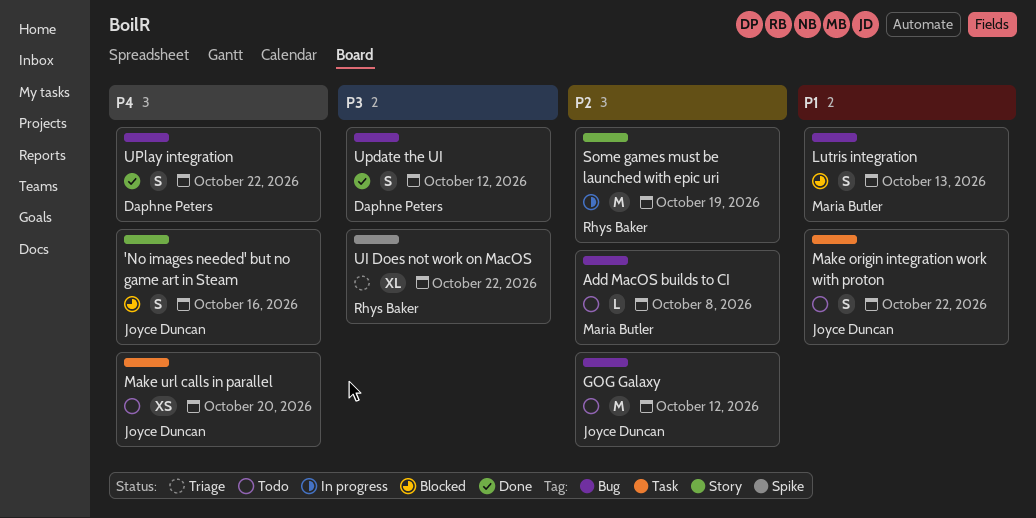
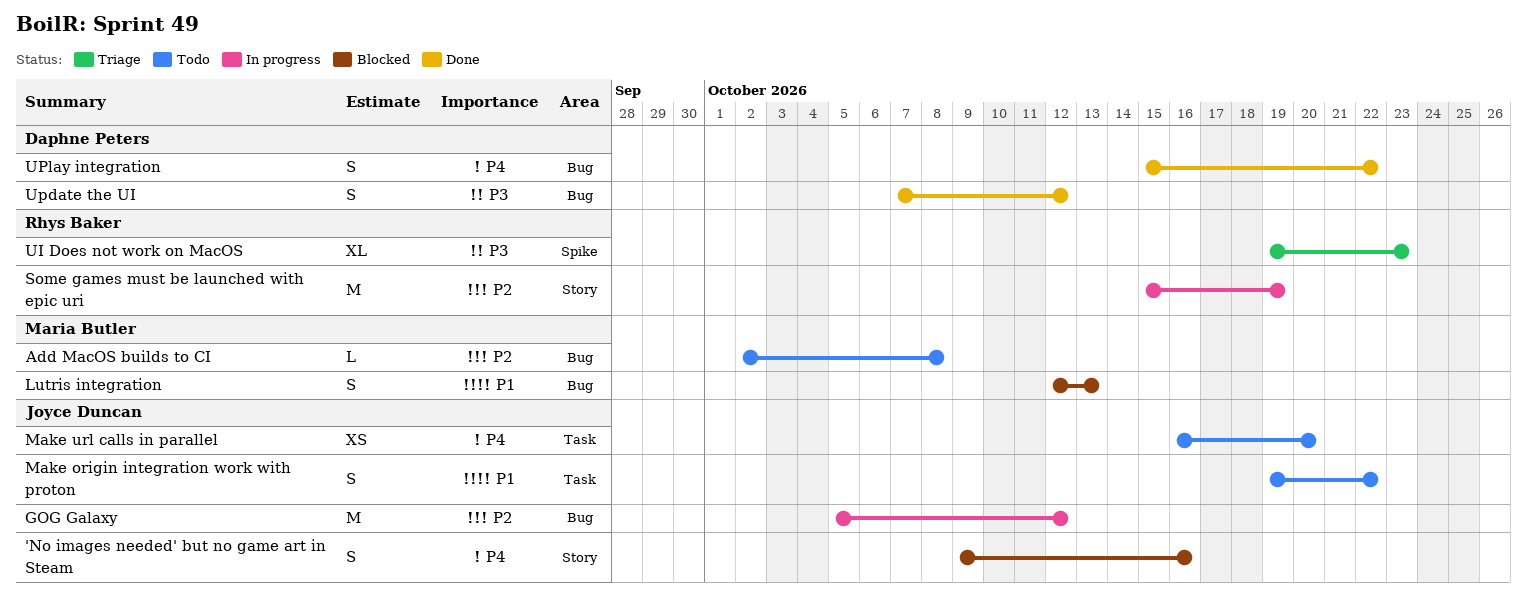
GOG Galaxy, status: Todo -> In progress
UI Does not work on MacOS, due: Oct 22 -> Oct 23

